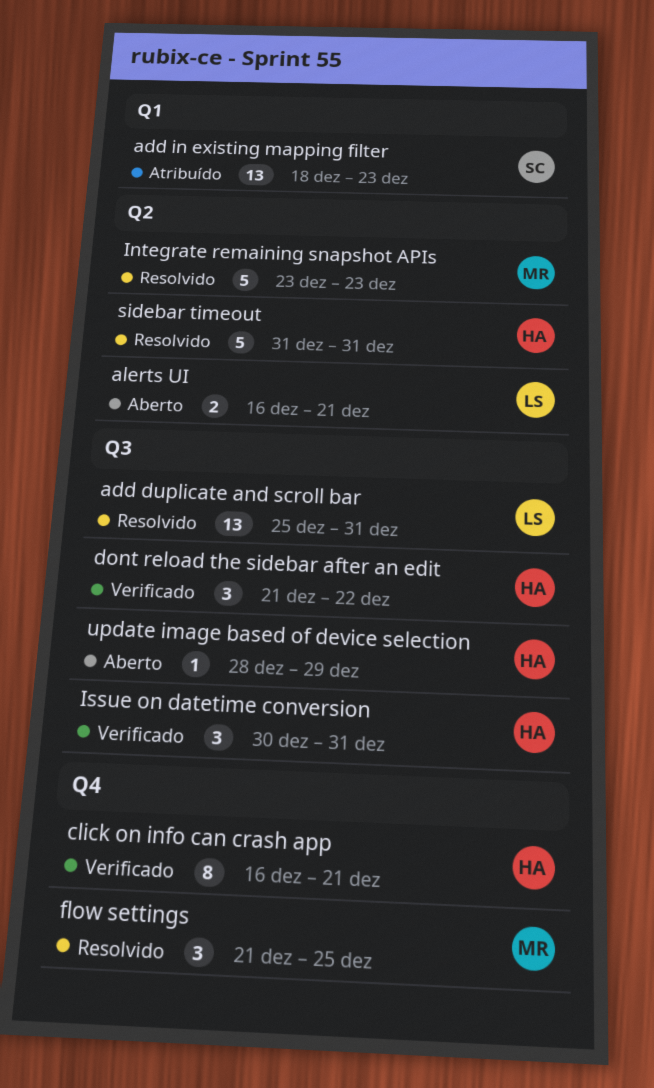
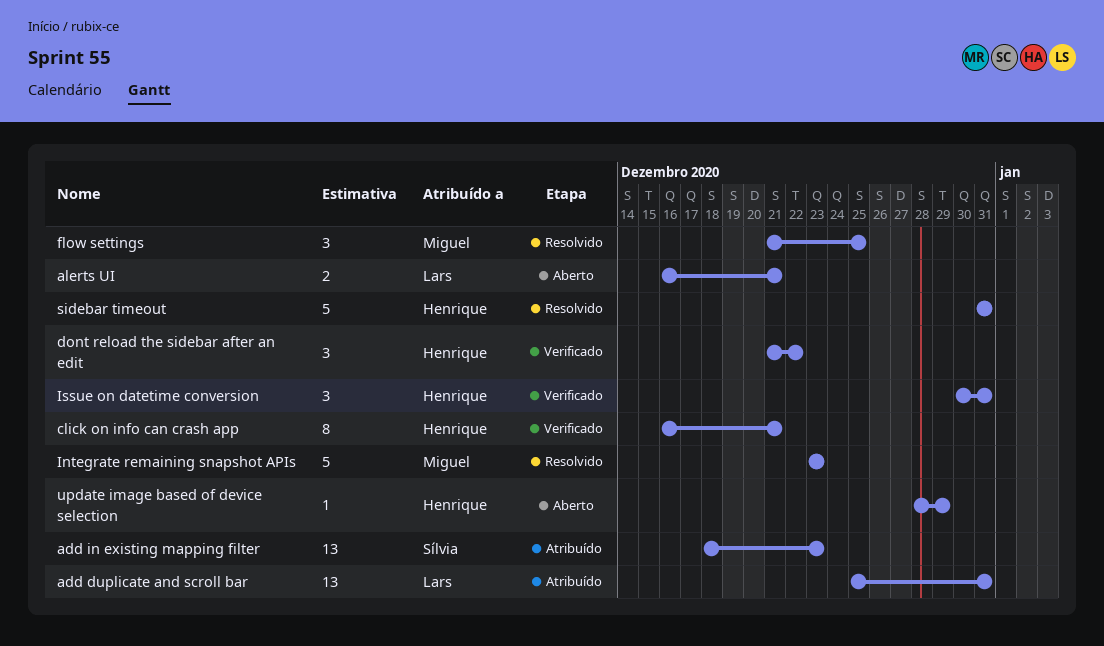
add duplicate and scroll bar, status: Resolvido -> Atribuído

